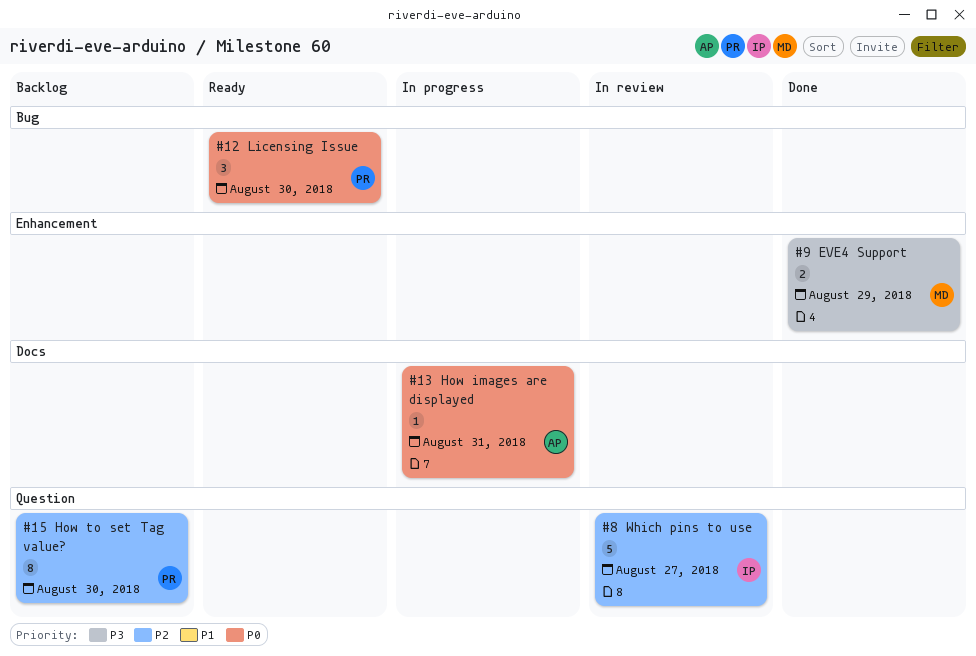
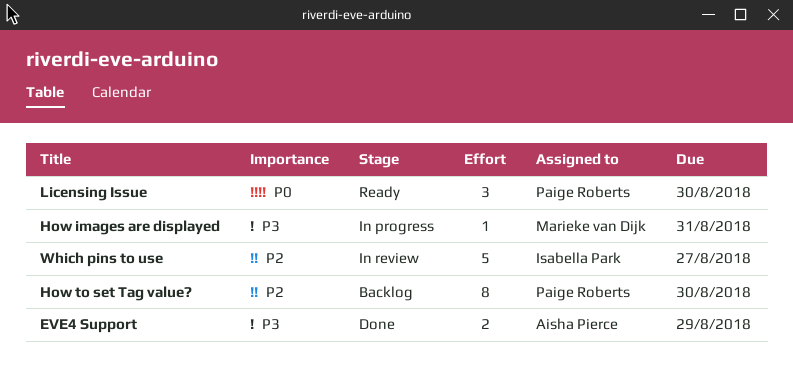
EVE4 Support, owner: Marieke van Dijk -> Aisha Pierce
How images are displayed, owner: Aisha Pierce -> Marieke van Dijk
How images are displayed, priority: P0 -> P3

